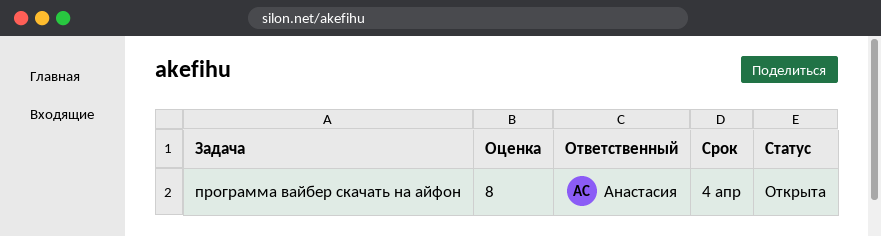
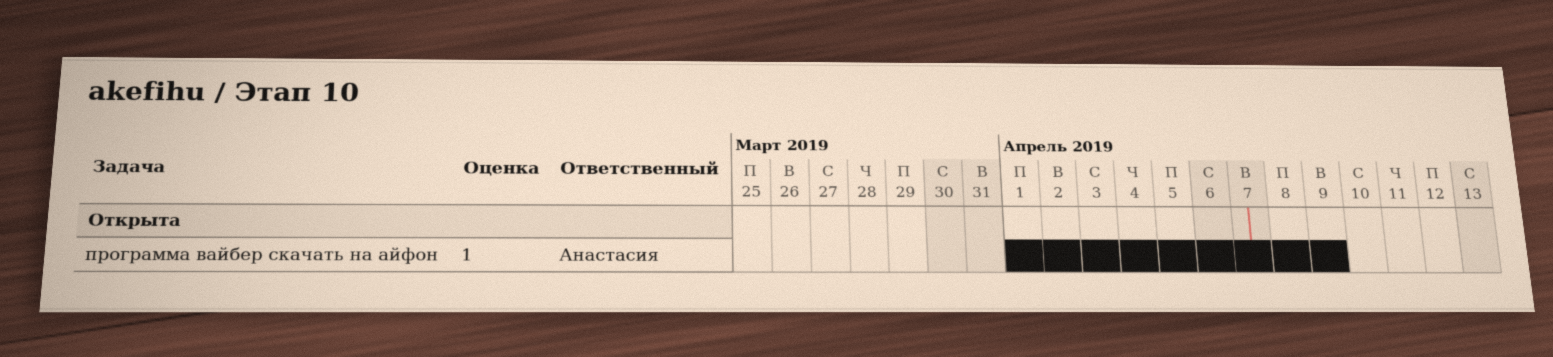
программа вайбер скачать на айфон, estimate: 8 -> 1
программа вайбер скачать на айфон, due: Apr 4 -> Apr 9

